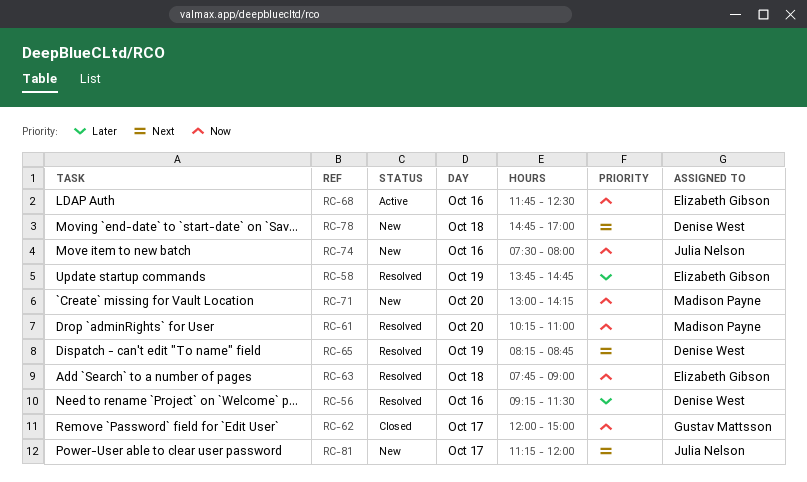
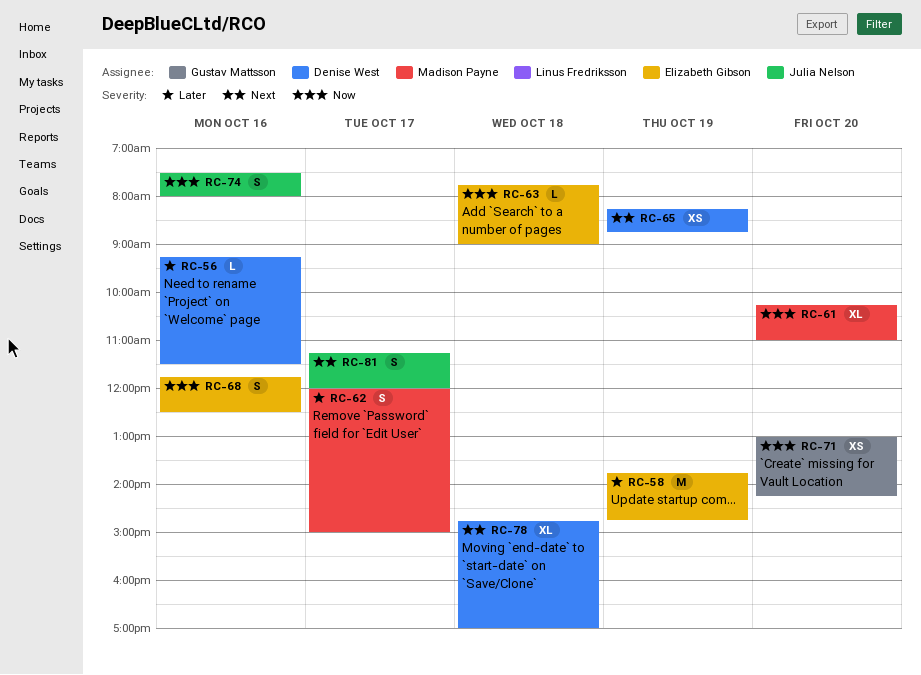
RC-62, owner: Gustav Mattsson -> Madison Payne
RC-62, priority: Now -> Later
RC-71, owner: Madison Payne -> Gustav Mattsson

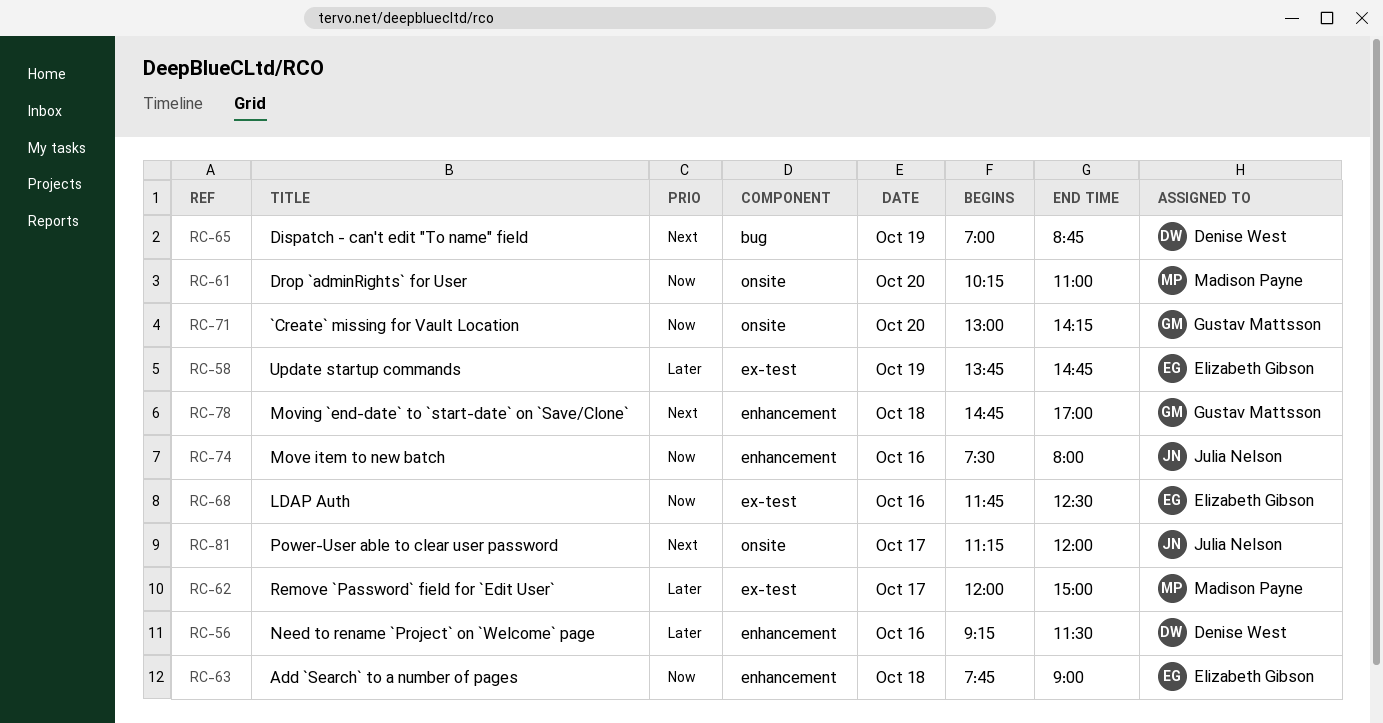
RC-65, begins: 08:15 -> 07:00
RC-78, owner: Denise West -> Gustav Mattsson

